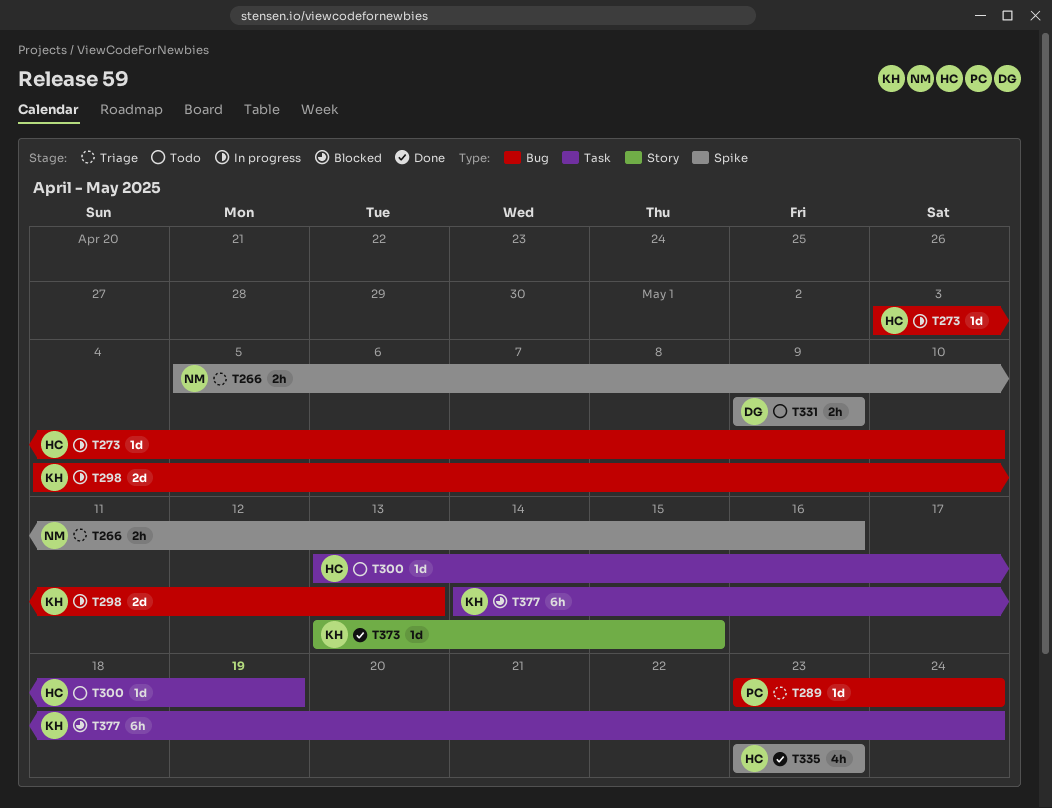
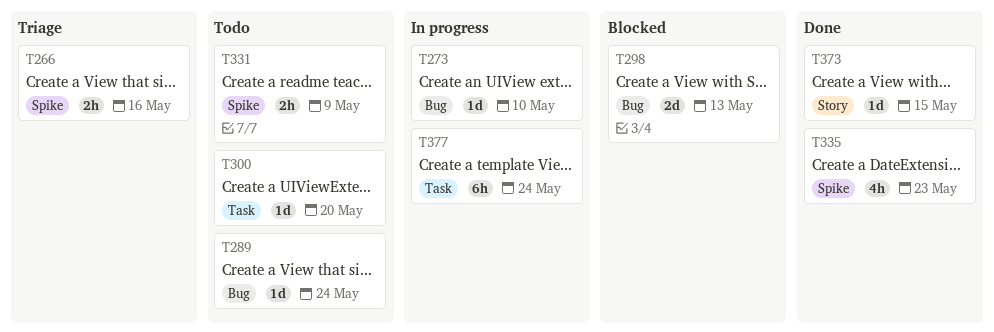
T289, status: Triage -> Todo
T298, status: In progress -> Blocked
T300, due: May 19 -> May 20
T377, status: Blocked -> In progress

